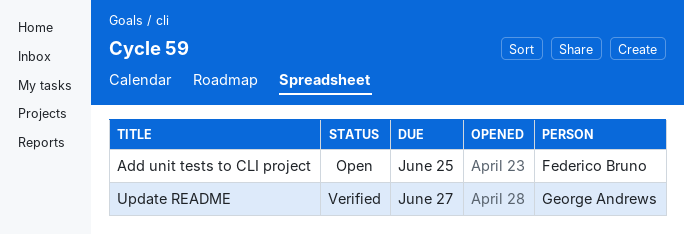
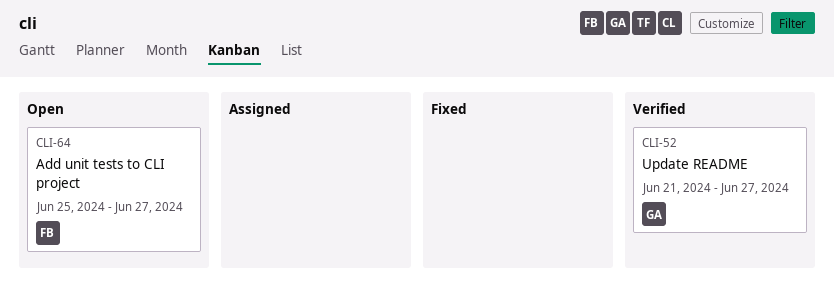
Add unit tests to CLI project, due: Jun 25 -> Jun 27

